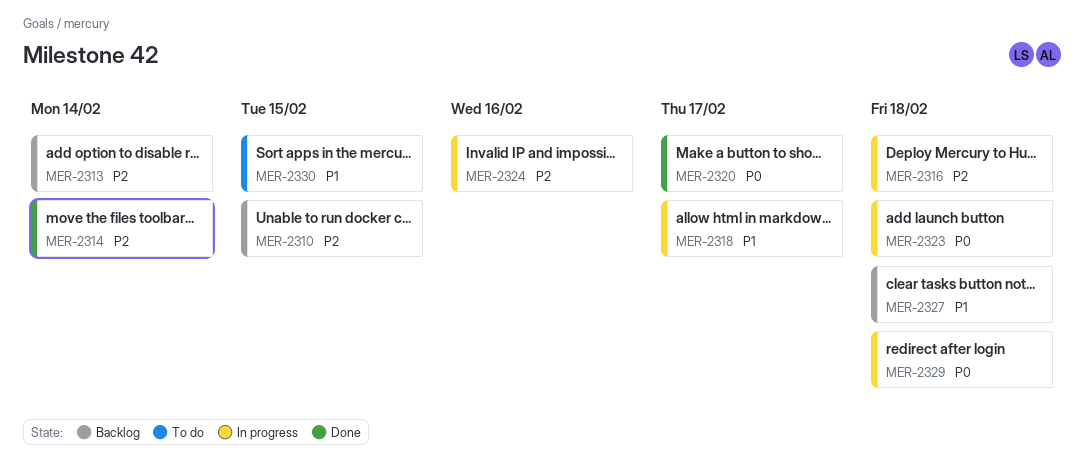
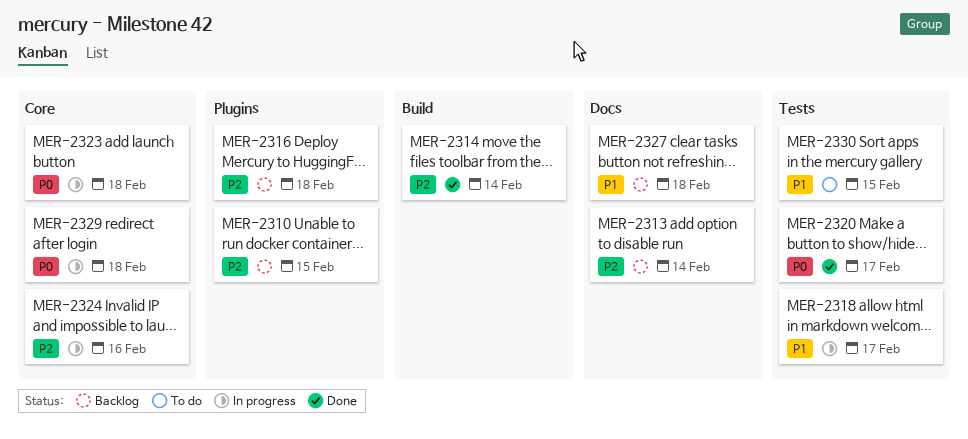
MER-2316, status: In progress -> Backlog

